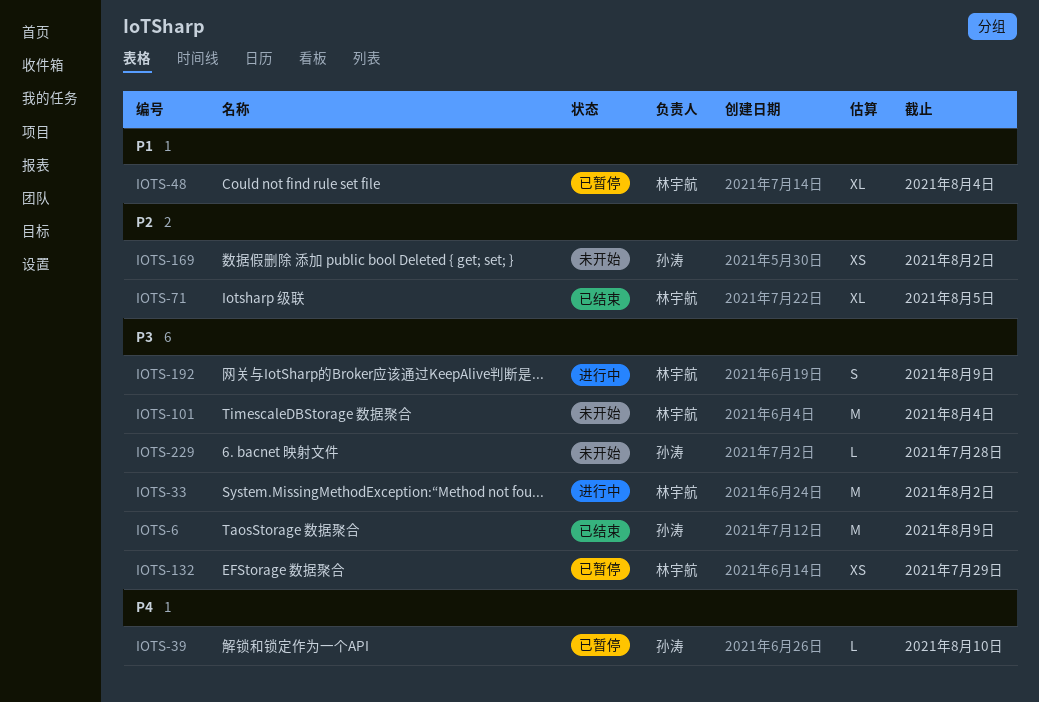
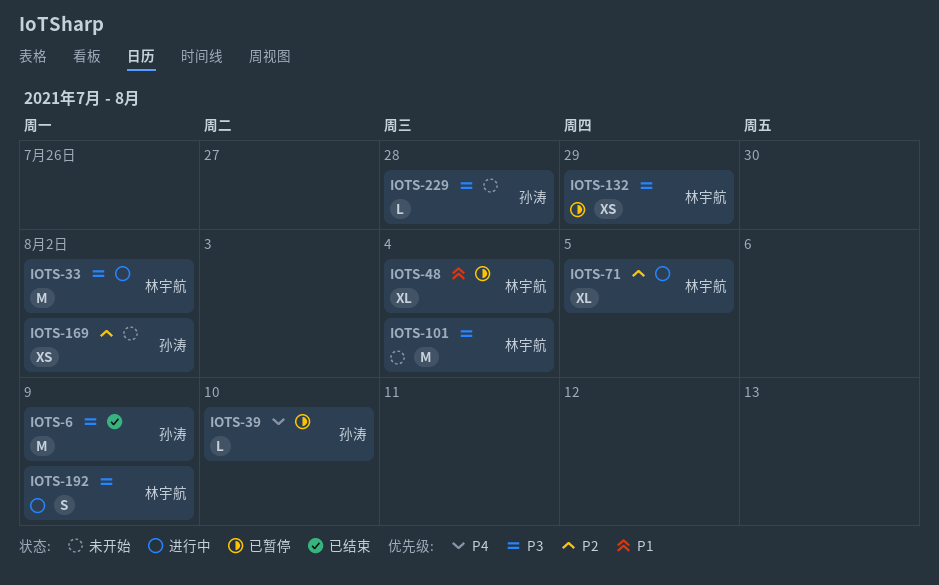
IOTS-71, status: 已结束 -> 进行中

